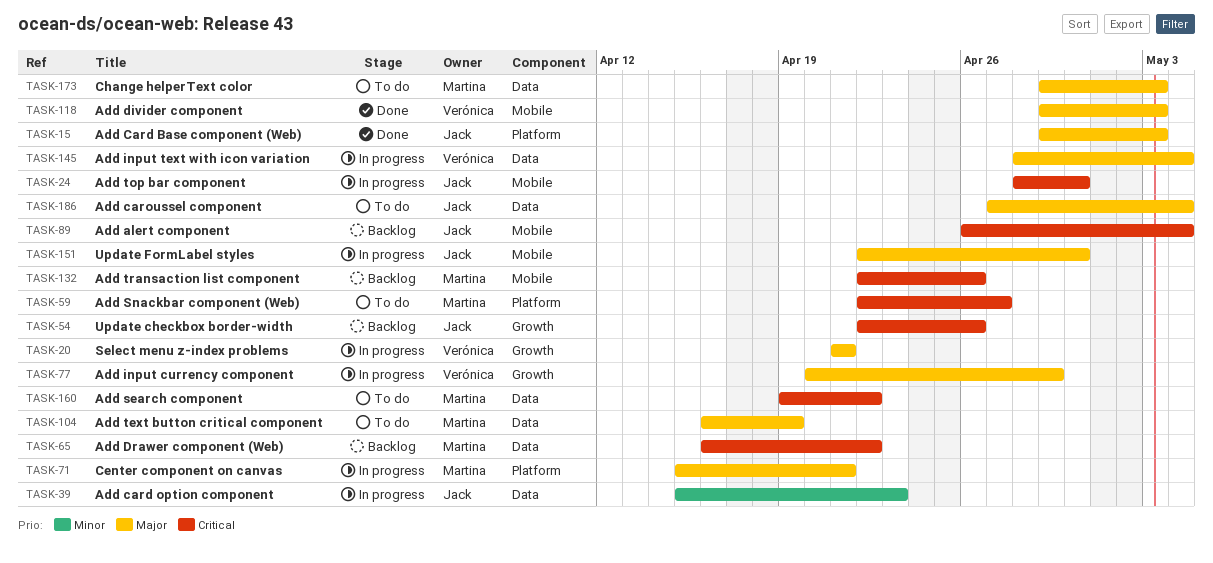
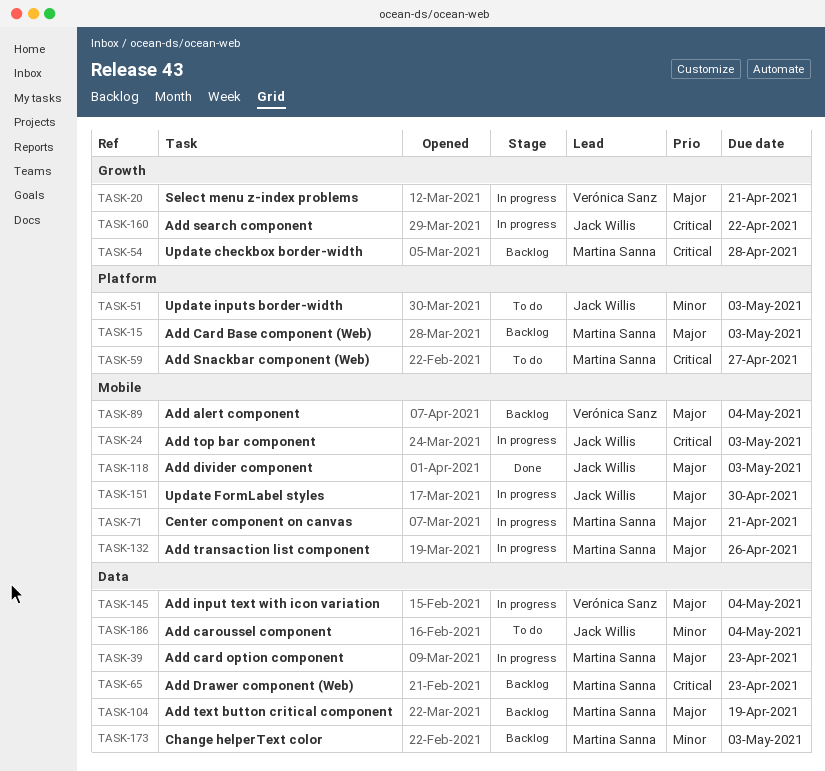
TASK-15, status: Done -> Backlog
TASK-15, owner: Jack Willis -> Martina Sanna
TASK-24, due: Apr 30 -> May 3
TASK-39, owner: Jack Willis -> Martina Sanna
TASK-39, priority: Minor -> Major
TASK-51: none -> present
TASK-54, owner: Jack Willis -> Martina Sanna
TASK-54, due: Apr 26 -> Apr 28
TASK-65, due: Apr 22 -> Apr 23
TASK-71, label: Platform -> Mobile
TASK-77: present -> none
TASK-89, owner: Jack Willis -> Verónica Sanz
TASK-89, priority: Critical -> Major
TASK-104, status: To do -> Backlog
TASK-118, owner: Verónica Sanz -> Jack Willis
TASK-132, status: Backlog -> In progress
TASK-132, priority: Critical -> Major
TASK-160, status: To do -> In progress
TASK-160, owner: Martina Sanna -> Jack Willis
TASK-160, label: Data -> Growth
TASK-173, status: To do -> Backlog
TASK-173, priority: Major -> Minor
TASK-186, priority: Major -> Minor

